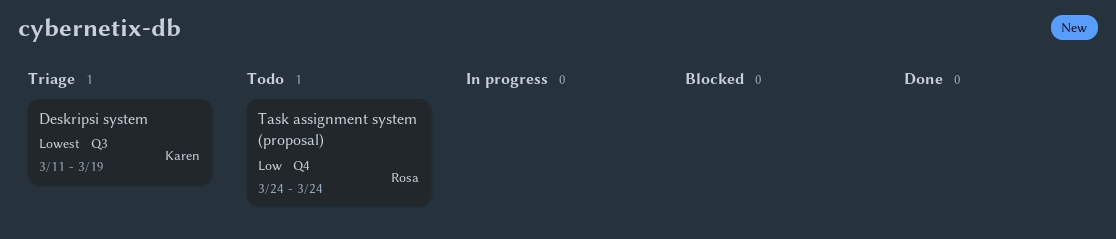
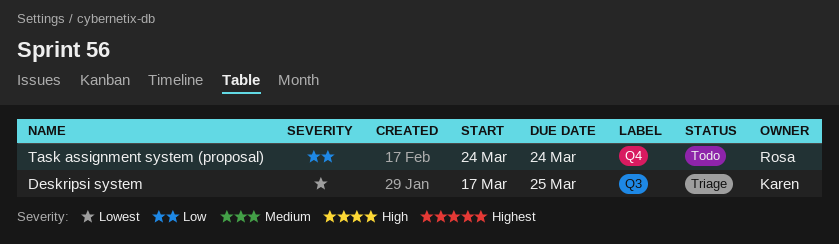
Deskripsi system, start: Mar 11 -> Mar 17
Deskripsi system, due: Mar 19 -> Mar 25

